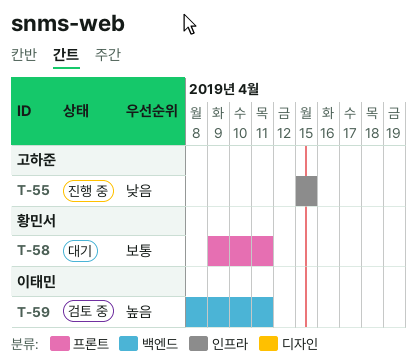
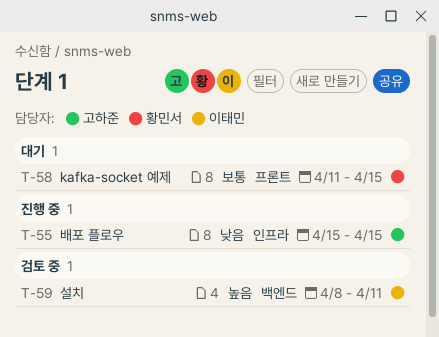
T-58, start: Apr 9 -> Apr 11
T-58, due: Apr 11 -> Apr 15

